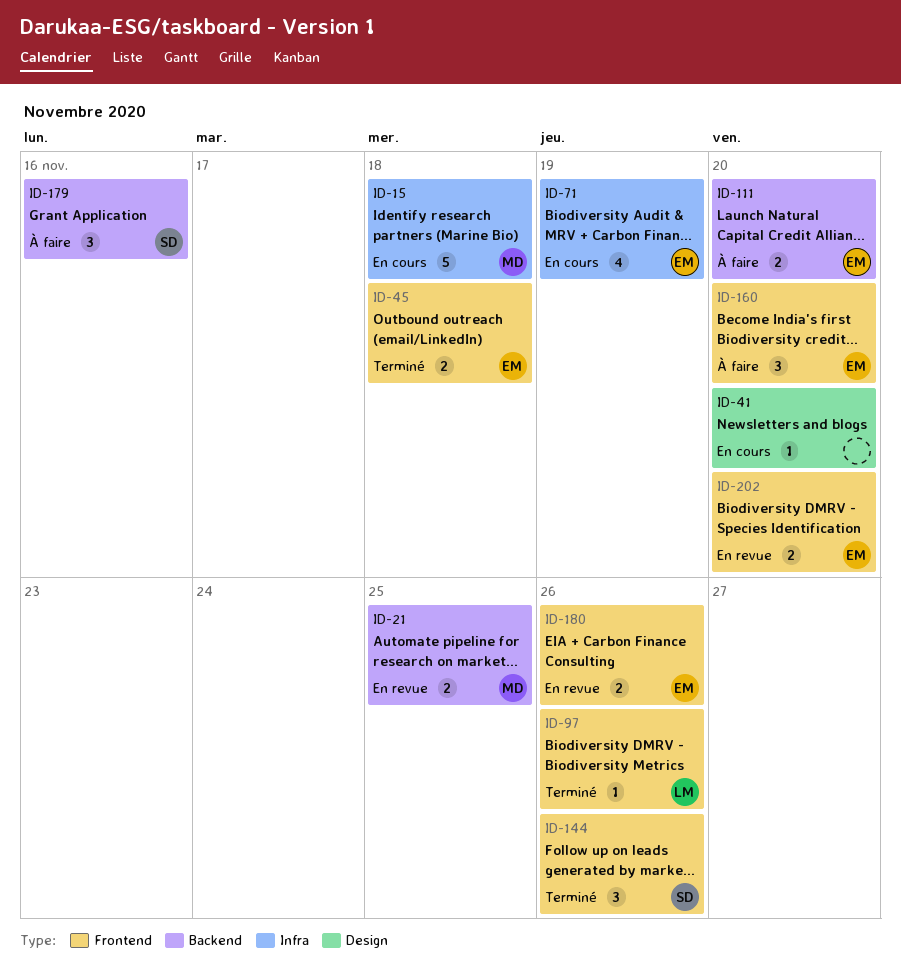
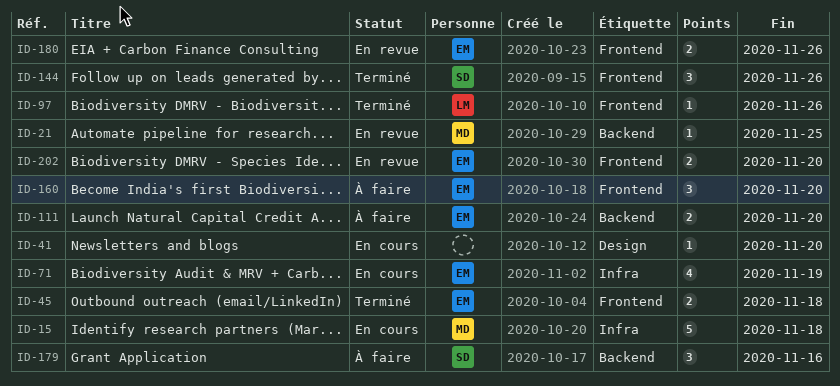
ID-21, estimate: 2 -> 1

